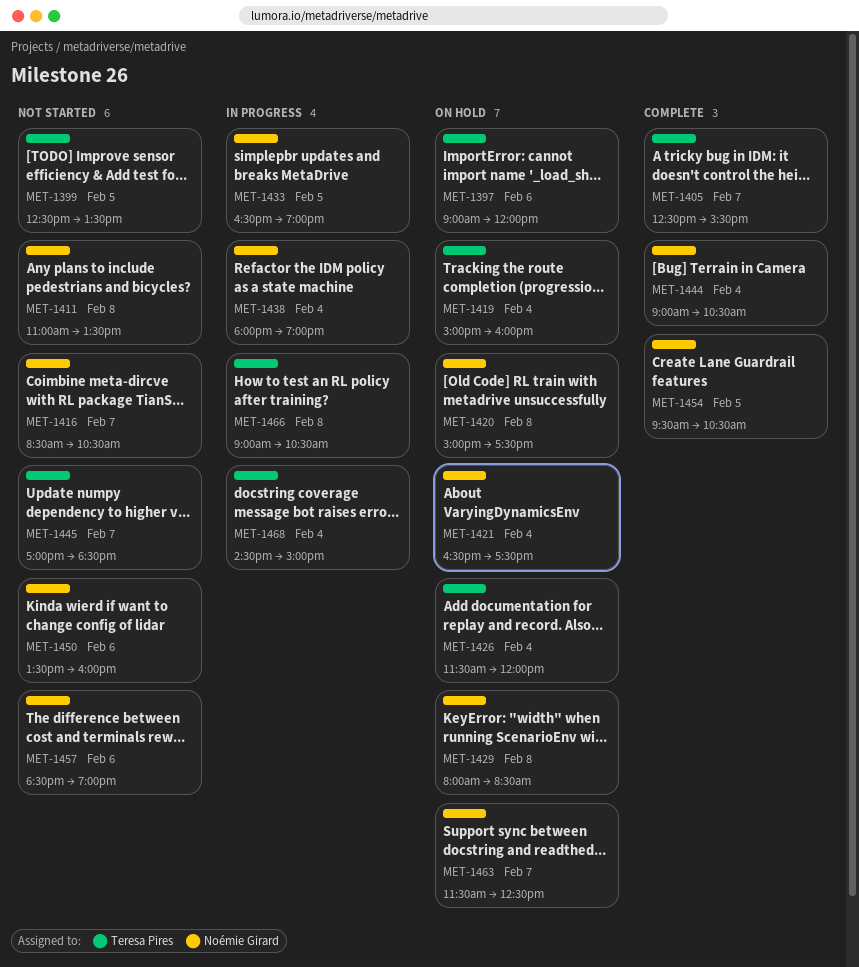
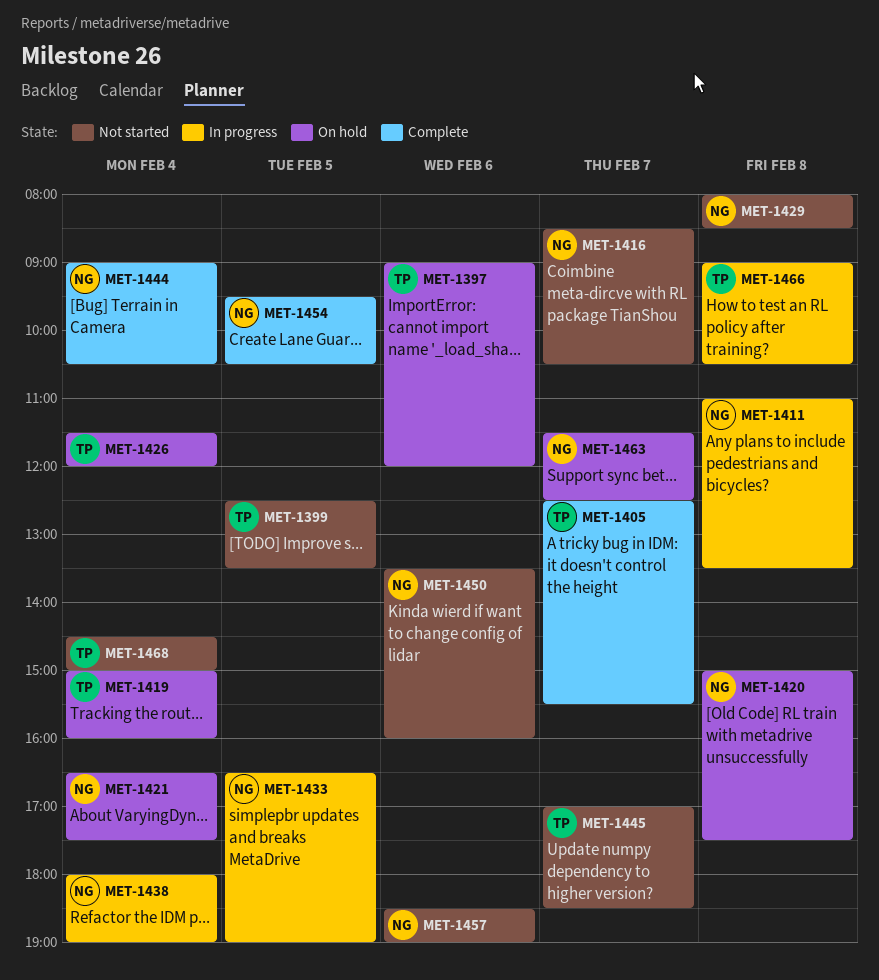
MET-1411, status: Not started -> In progress
MET-1429, status: On hold -> Not started
MET-1468, status: In progress -> Not started

